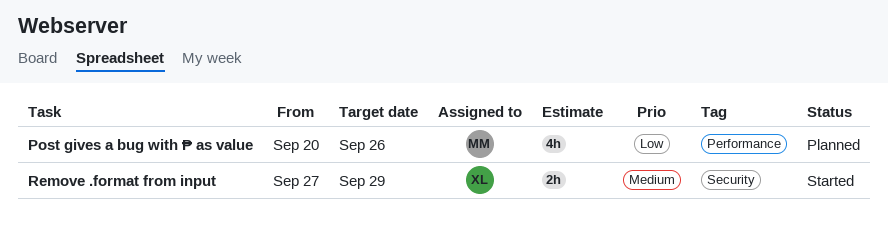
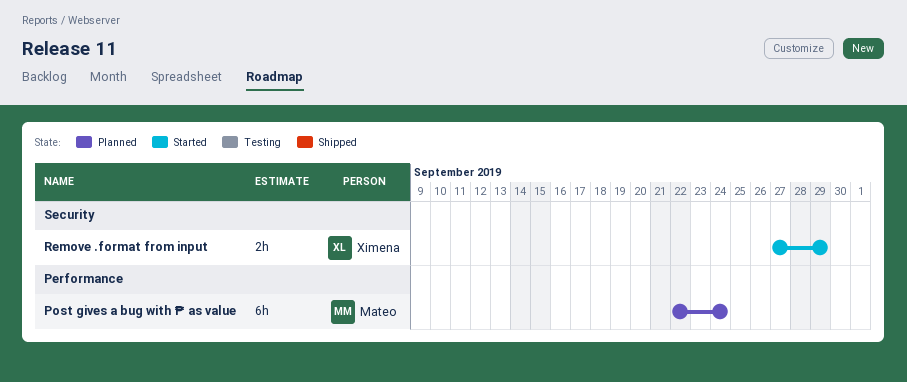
Post gives a bug with ₱ as value, estimate: 4h -> 6h
Post gives a bug with ₱ as value, start: Sep 20 -> Sep 22
Post gives a bug with ₱ as value, due: Sep 26 -> Sep 24

